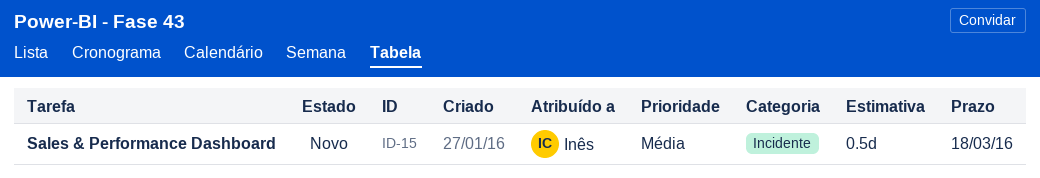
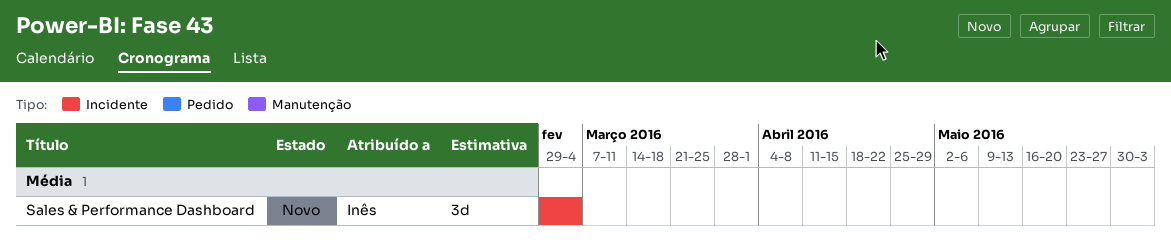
Sales & Performance Dashboard, estimate: 0.5d -> 3d
Sales & Performance Dashboard, due: Mar 18 -> Mar 4

